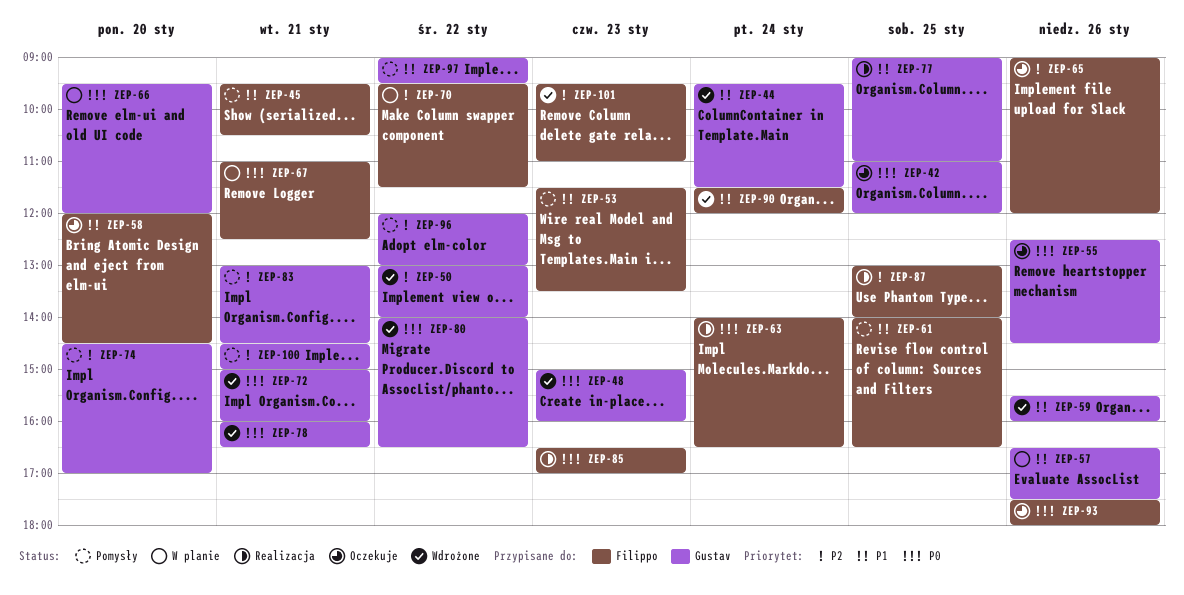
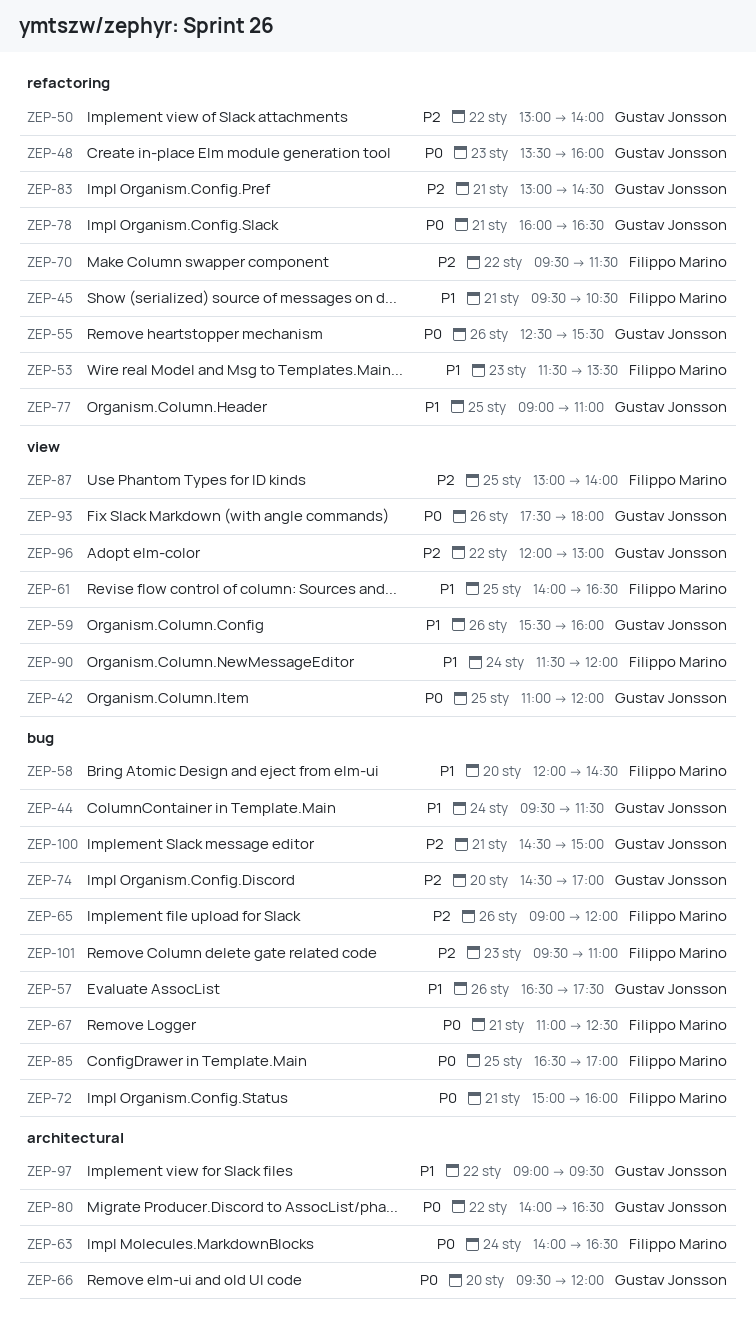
ZEP-48, begins: 15:00 -> 13:30
ZEP-55, ends: 14:30 -> 15:30
ZEP-72, owner: Gustav Jonsson -> Filippo Marino
ZEP-85, day: Jan 23 -> Jan 25
ZEP-93, owner: Filippo Marino -> Gustav Jonsson

